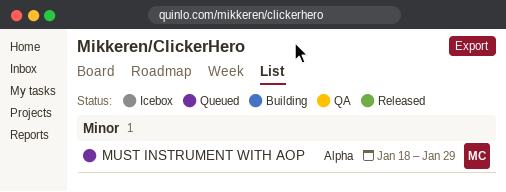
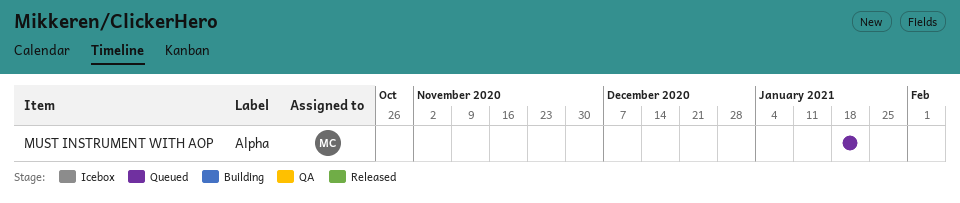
MUST INSTRUMENT WITH AOP, due: Jan 29 -> Jan 22

